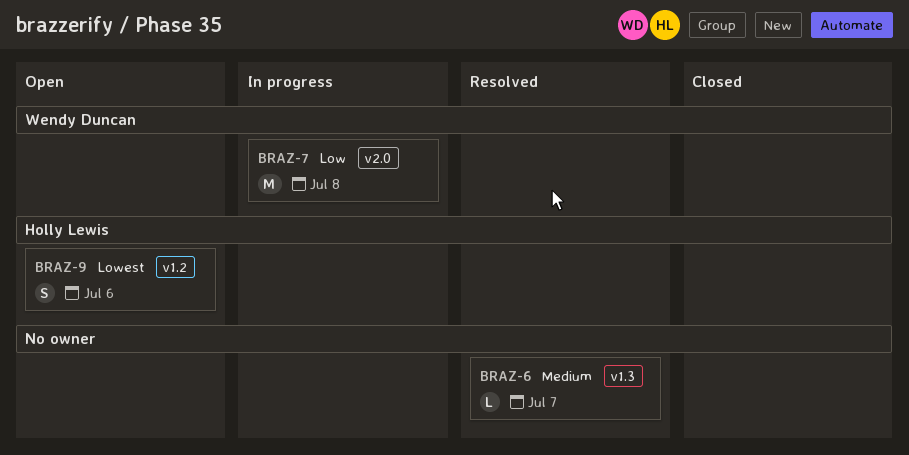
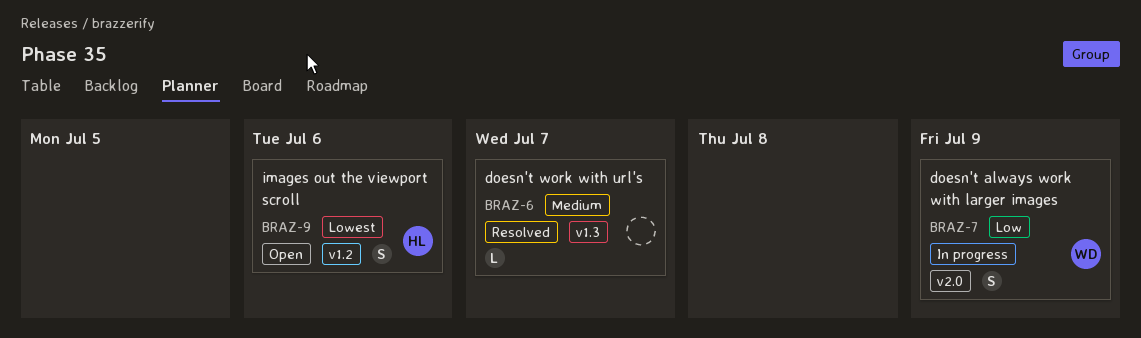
BRAZ-7, estimate: M -> S
BRAZ-7, due: Jul 8 -> Jul 9

